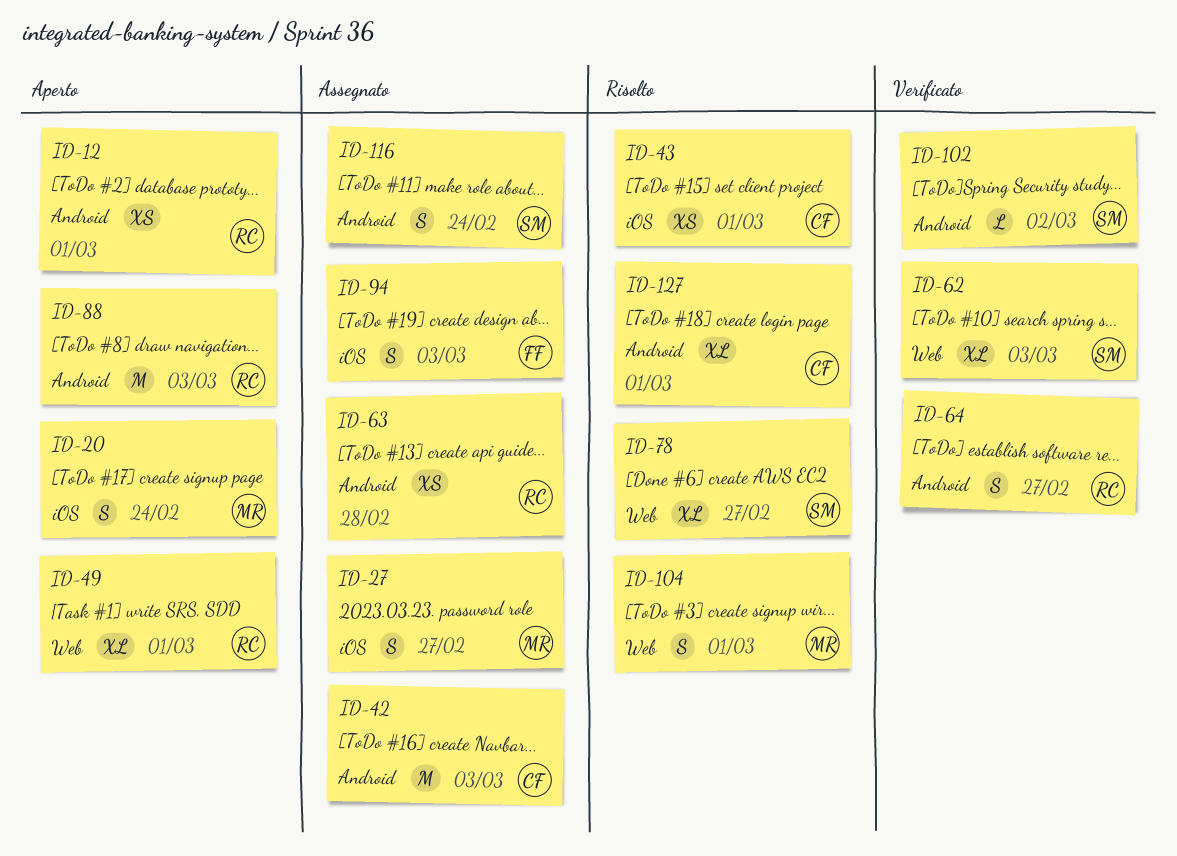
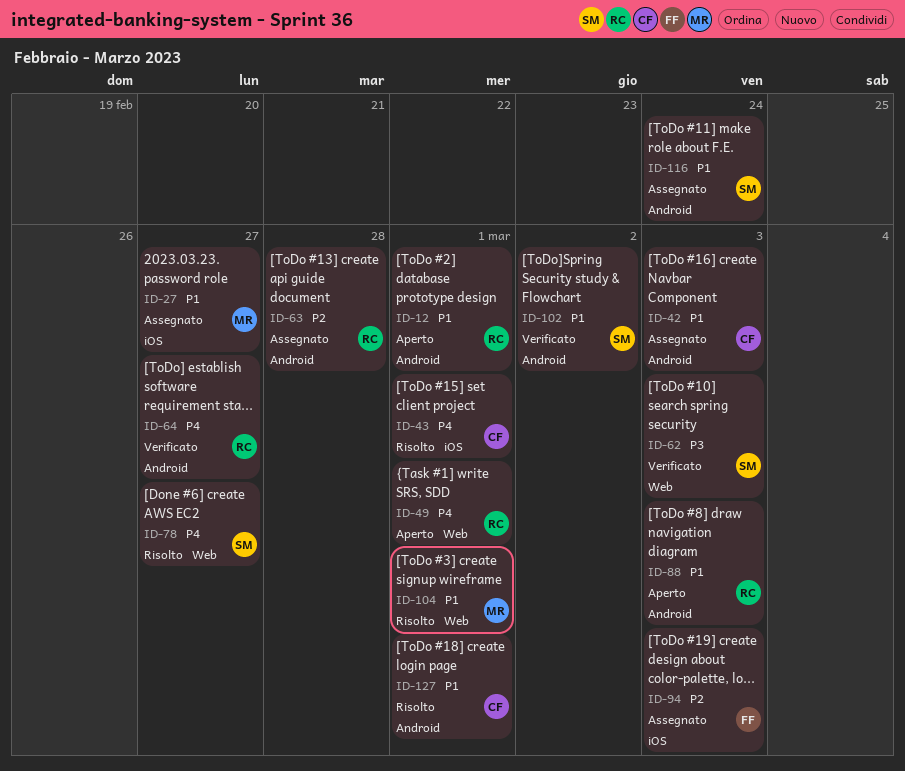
ID-20: present -> none

